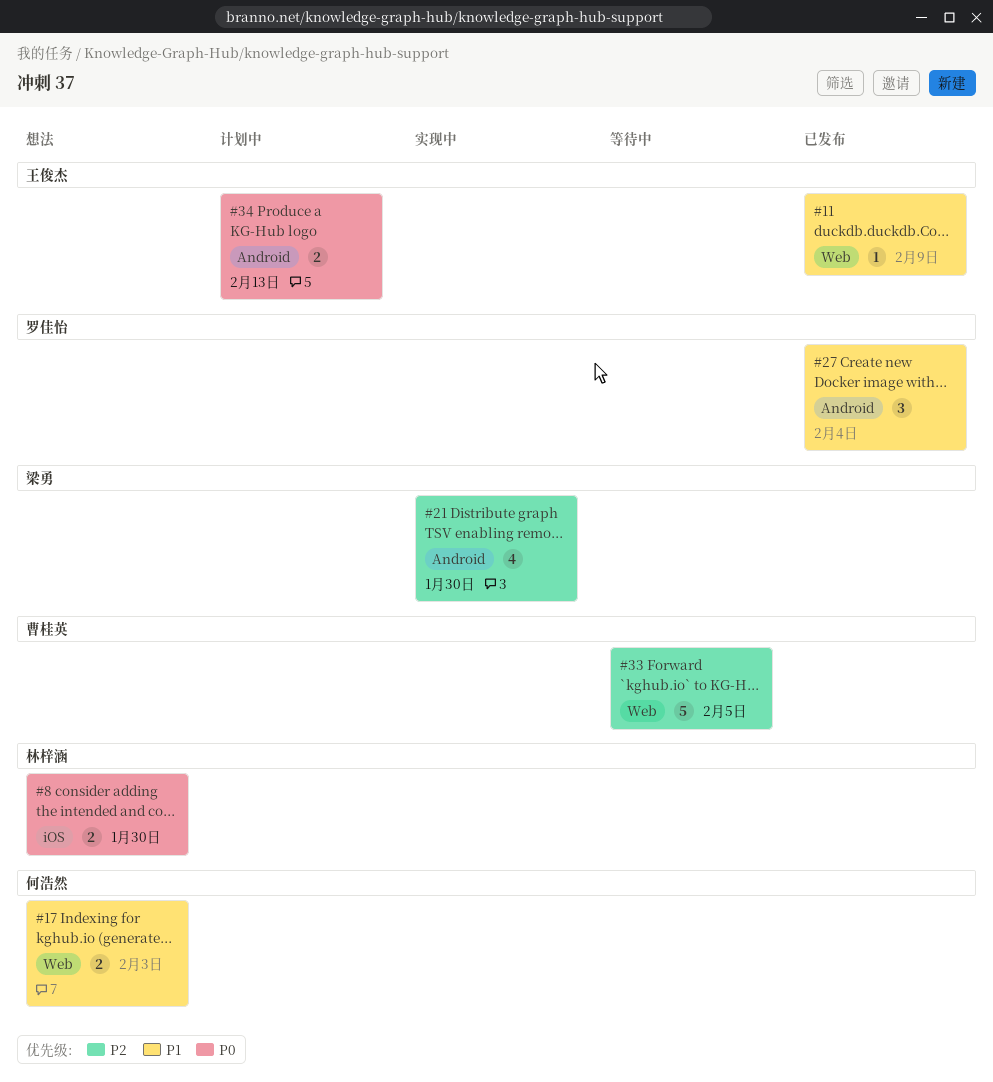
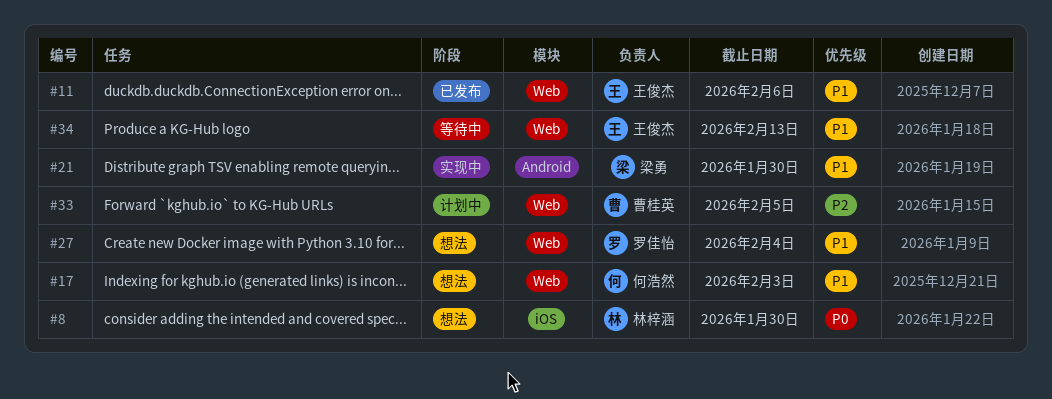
#11, due: Feb 9 -> Feb 6
#21, priority: P2 -> P1
#27, status: 已发布 -> 想法
#27, label: Android -> Web
#33, status: 等待中 -> 计划中
#34, status: 计划中 -> 等待中
#34, priority: P0 -> P1
#34, label: Android -> Web

